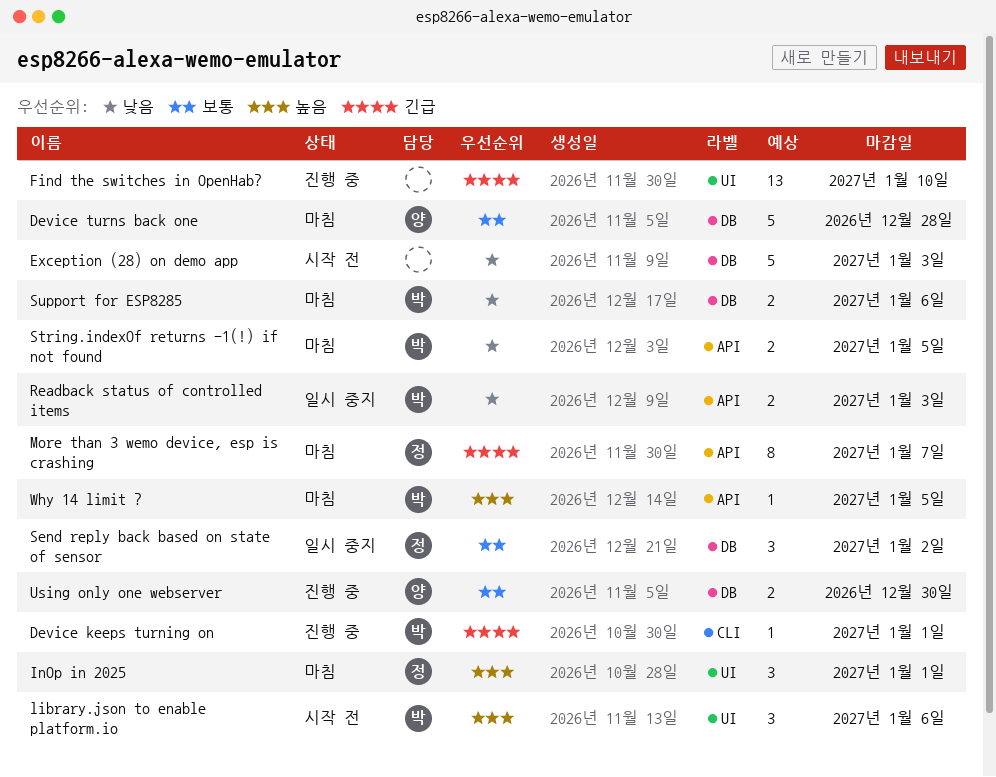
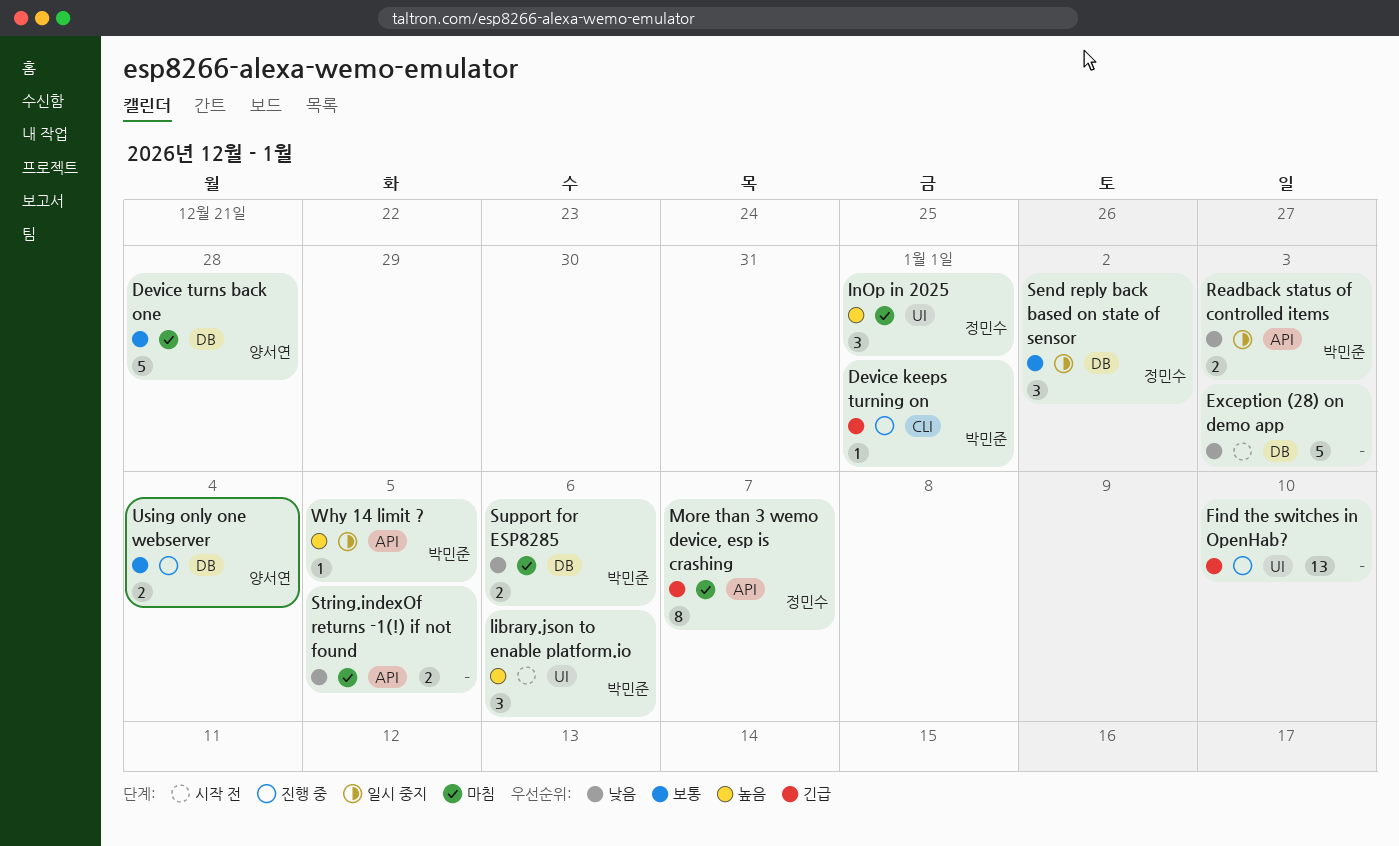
String.indexOf returns -1(!) if not found, owner: 박민준 -> none
Using only one webserver, due: Dec 30 -> Jan 4
Why 14 limit ?, status: 마침 -> 일시 중지

